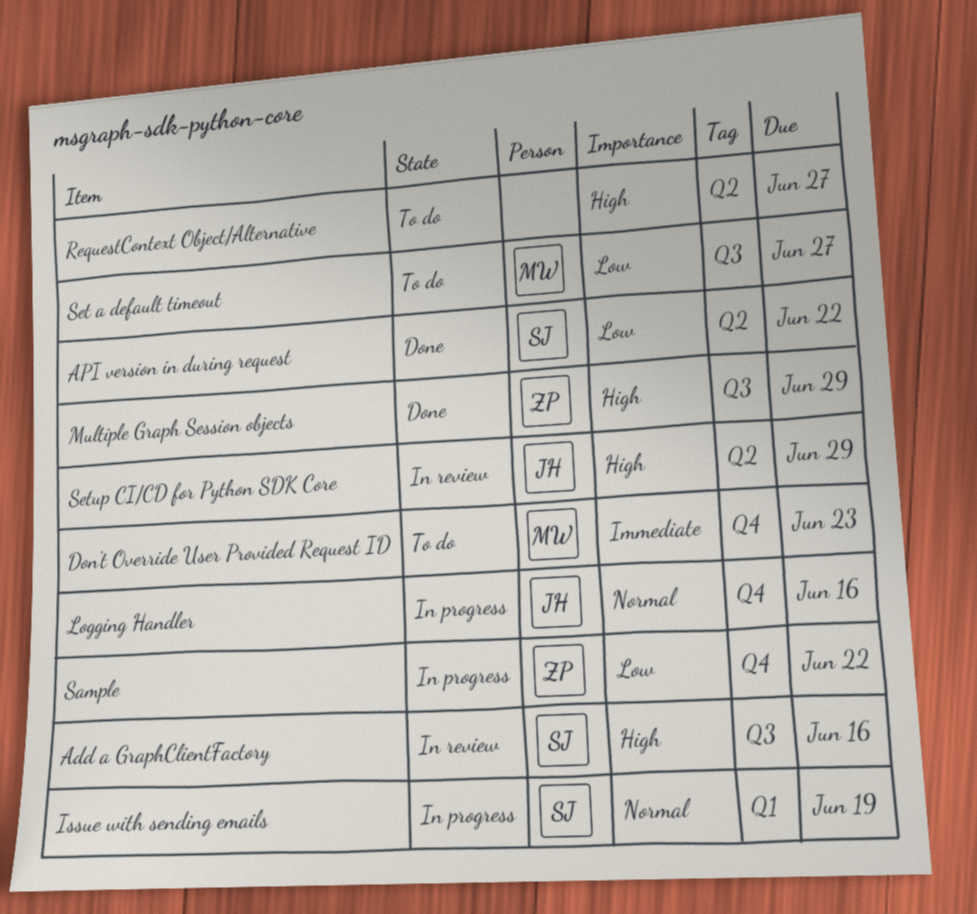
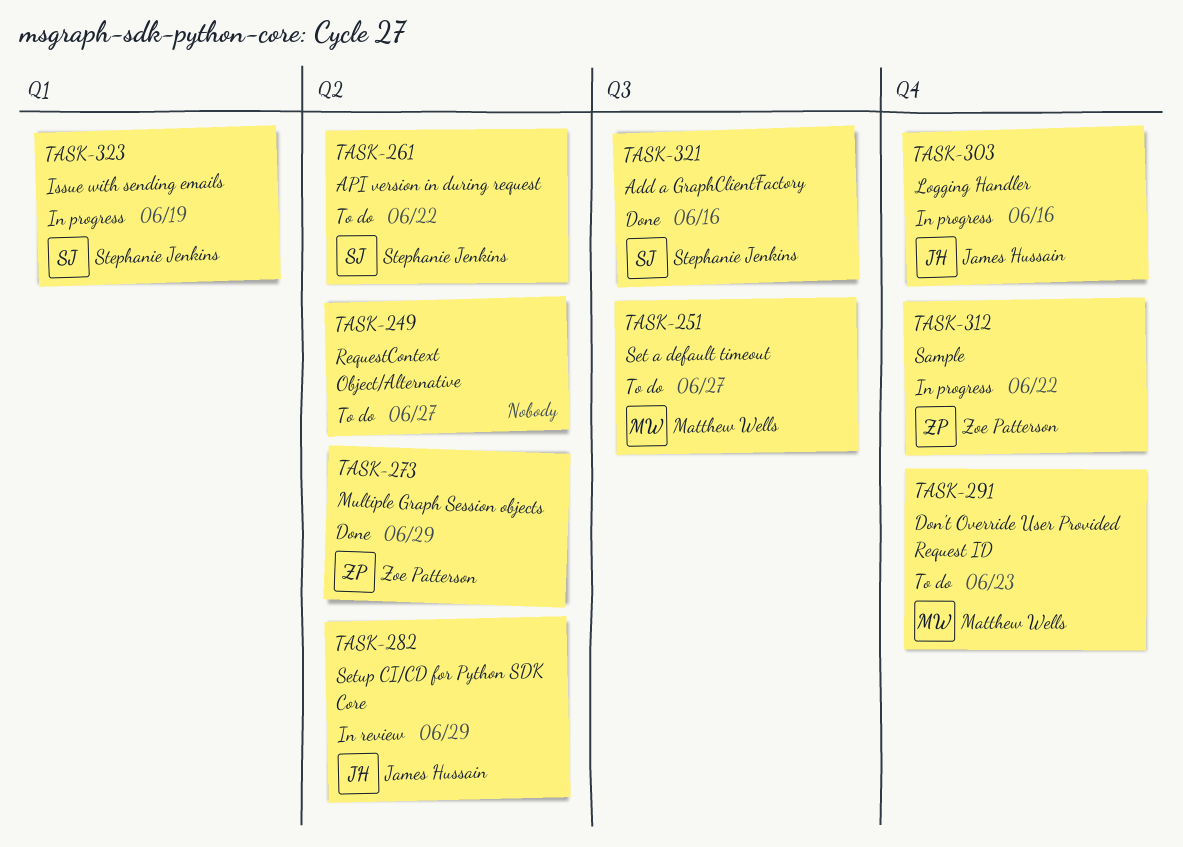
Add a GraphClientFactory, status: In review -> Done
API version in during request, status: Done -> To do
Multiple Graph Session objects, label: Q3 -> Q2

